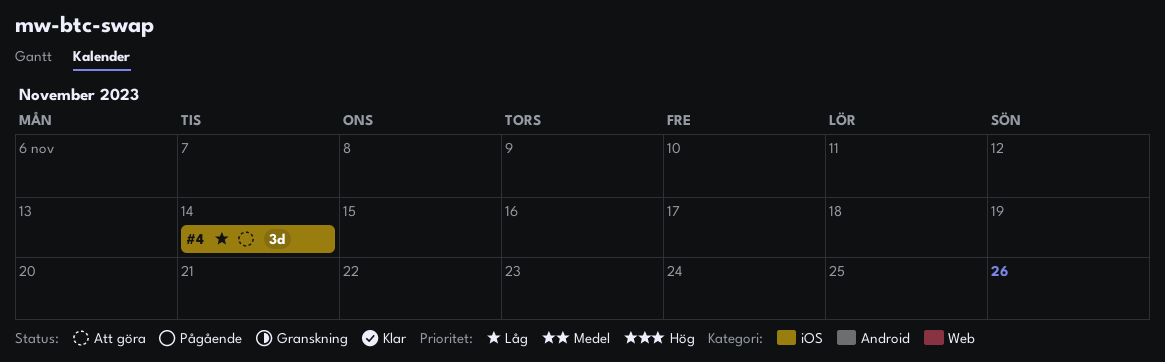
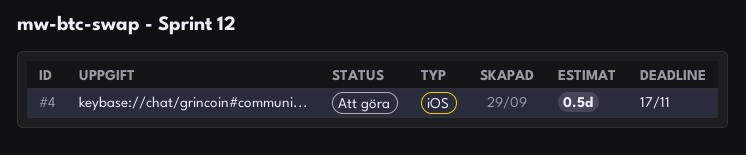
#4, estimate: 3d -> 0.5d
#4, due: Nov 14 -> Nov 17

